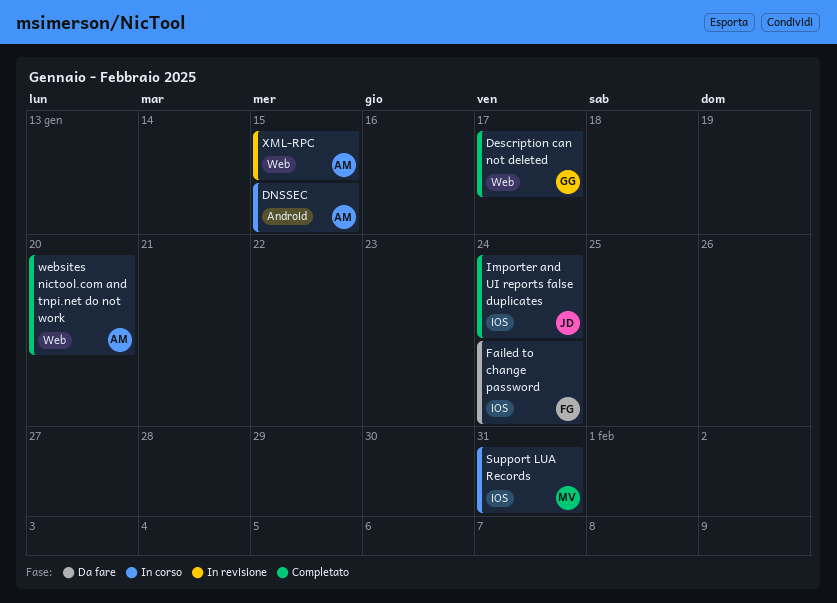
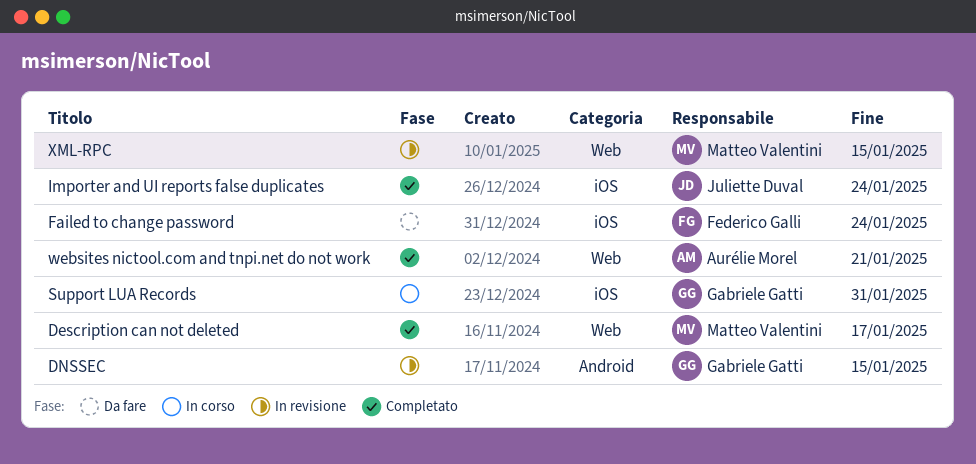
Description can not deleted, owner: Gabriele Gatti -> Matteo Valentini
DNSSEC, status: In corso -> In revisione
DNSSEC, owner: Aurélie Morel -> Gabriele Gatti
Support LUA Records, owner: Matteo Valentini -> Gabriele Gatti
websites nictool.com and tnpi.net do not work, due: Jan 20 -> Jan 21
XML-RPC, owner: Aurélie Morel -> Matteo Valentini

